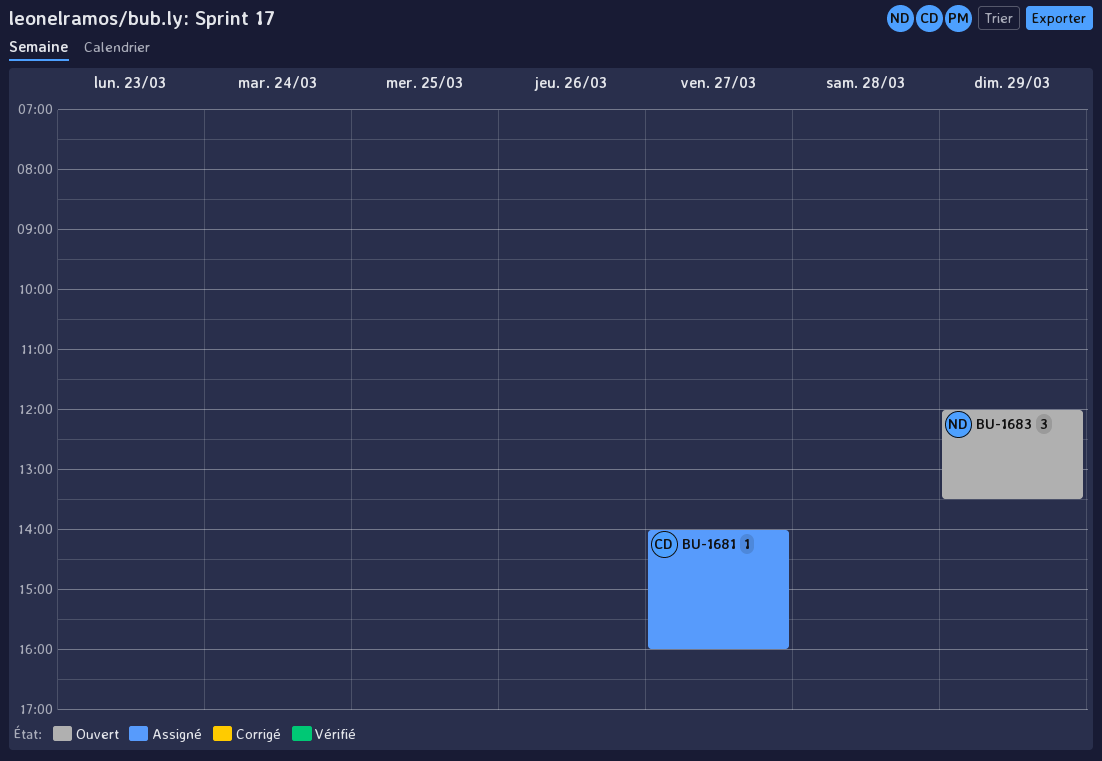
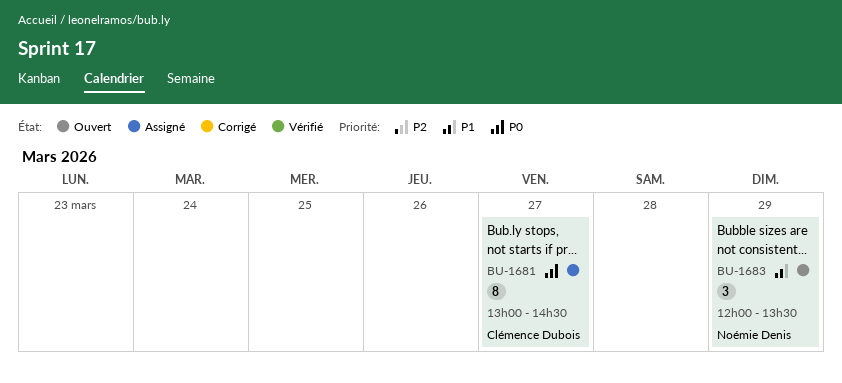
BU-1681, estimate: 1 -> 8
BU-1681, begins: 14:00 -> 13:00
BU-1681, ends: 16:00 -> 14:30

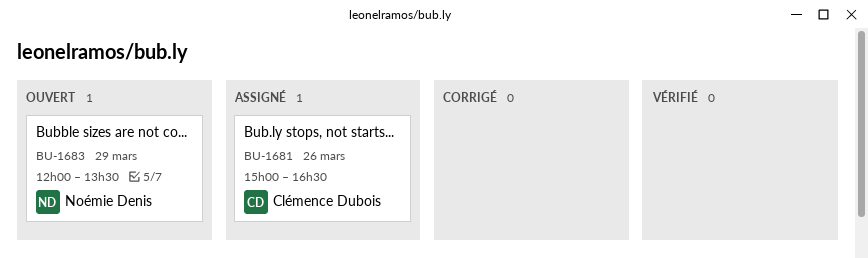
BU-1681, day: Mar 27 -> Mar 26
BU-1681, begins: 13:00 -> 15:00
BU-1681, ends: 14:30 -> 16:30

